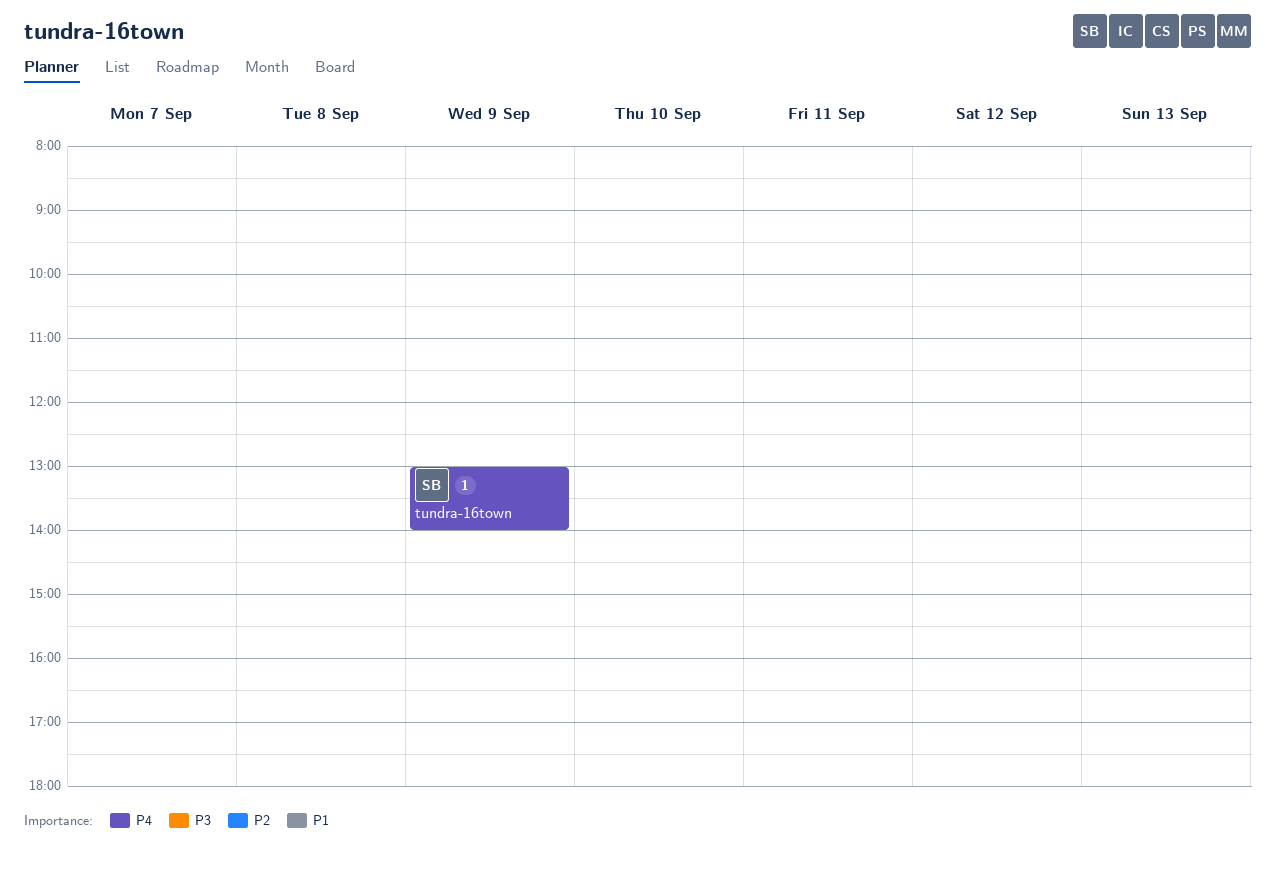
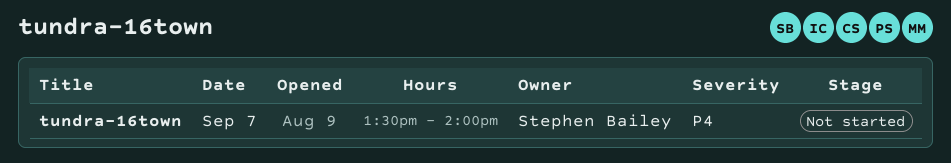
tundra-16town, day: Sep 9 -> Sep 7
tundra-16town, begins: 13:00 -> 13:30

